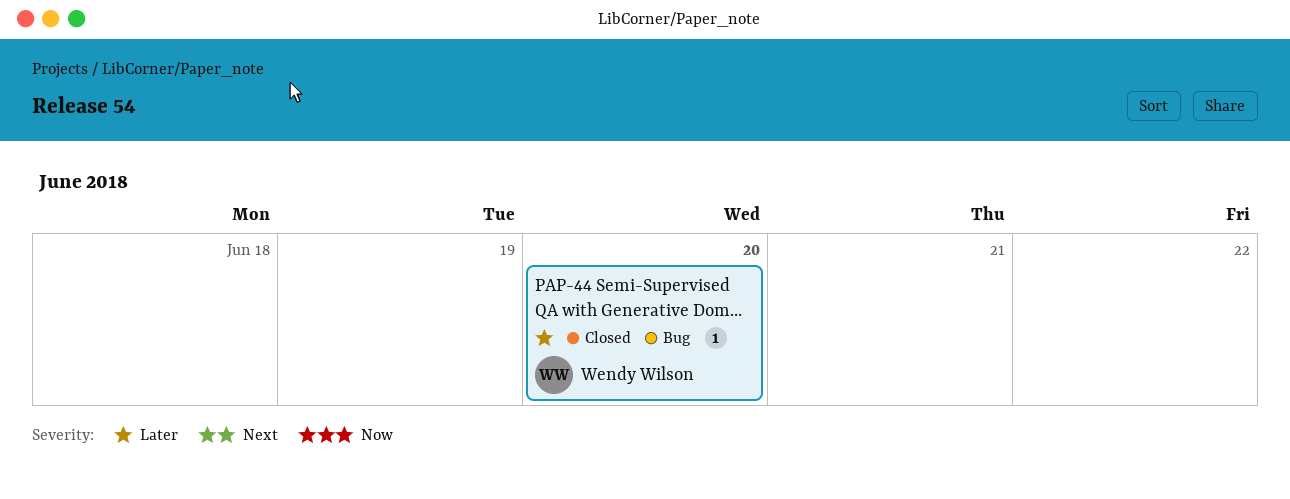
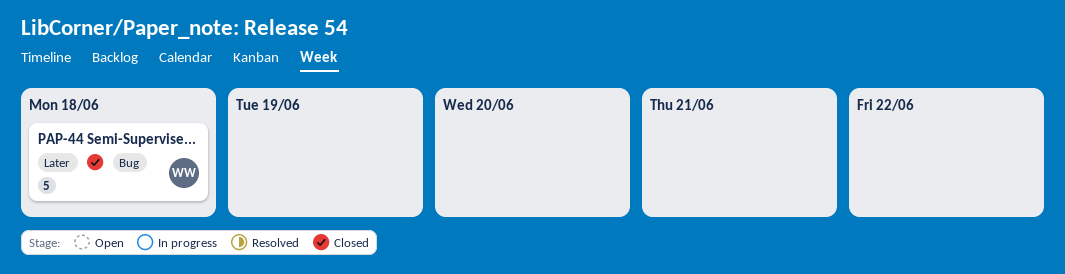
PAP-44, estimate: 1 -> 5
PAP-44, due: Jun 20 -> Jun 18

